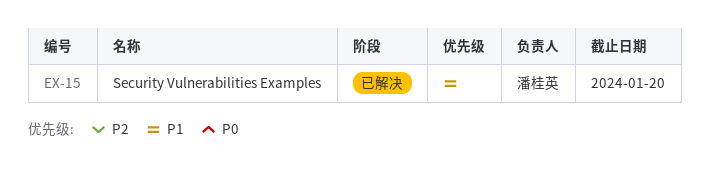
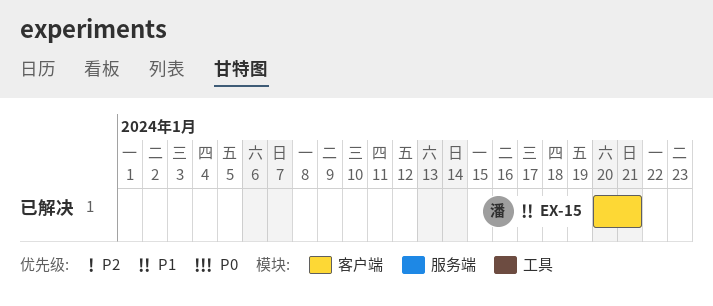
EX-15, due: Jan 20 -> Jan 21

